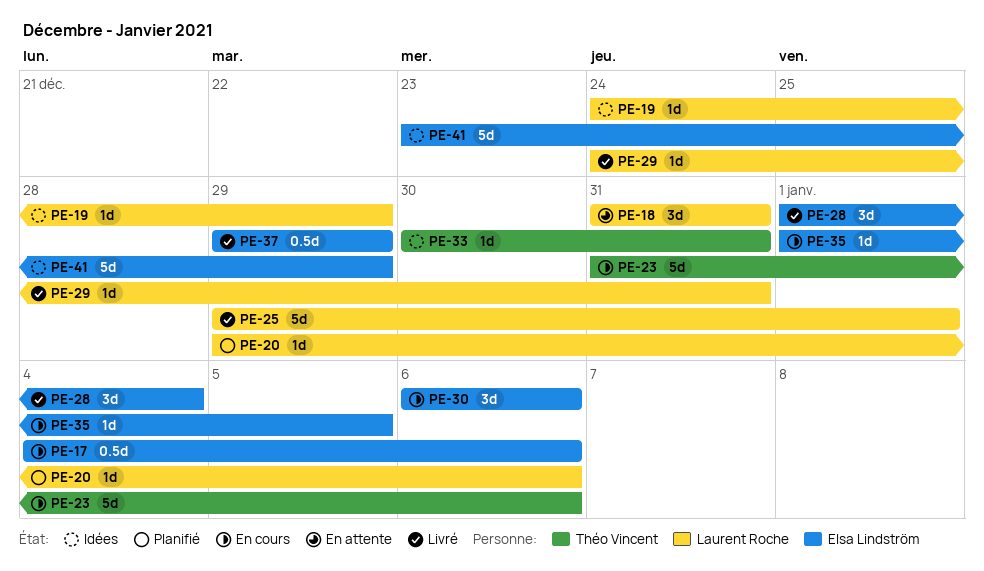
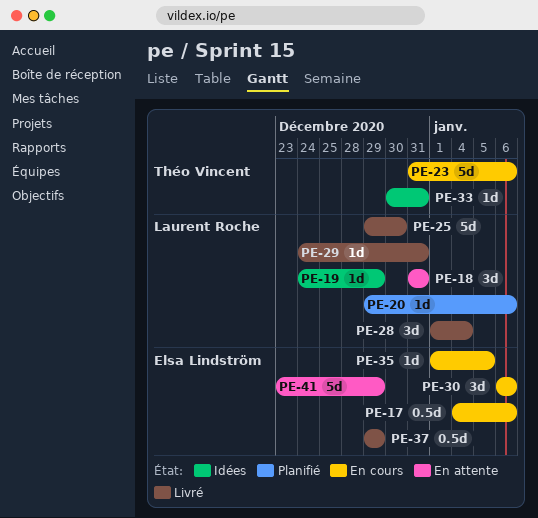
PE-25, due: Jan 1 -> Dec 30
PE-28, owner: Elsa Lindström -> Laurent Roche
PE-41, status: Idées -> En attente

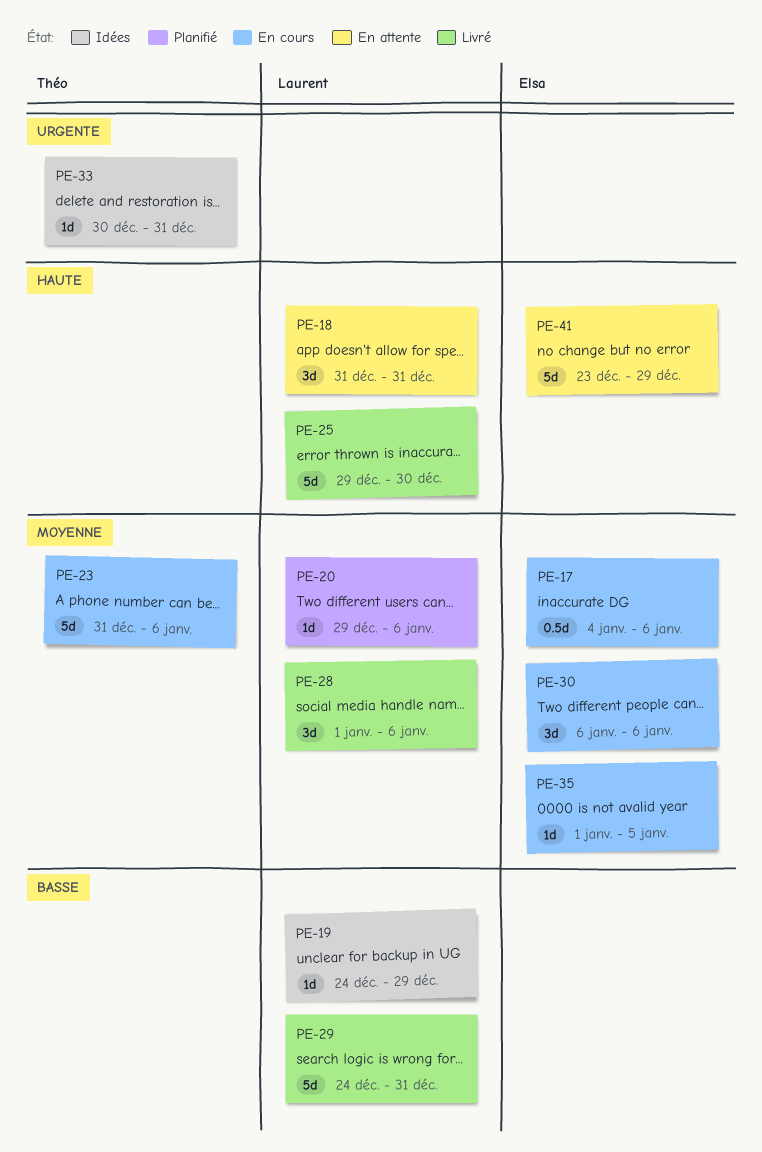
PE-28, due: Jan 4 -> Jan 6
PE-29, estimate: 1d -> 5d
PE-37: present -> none

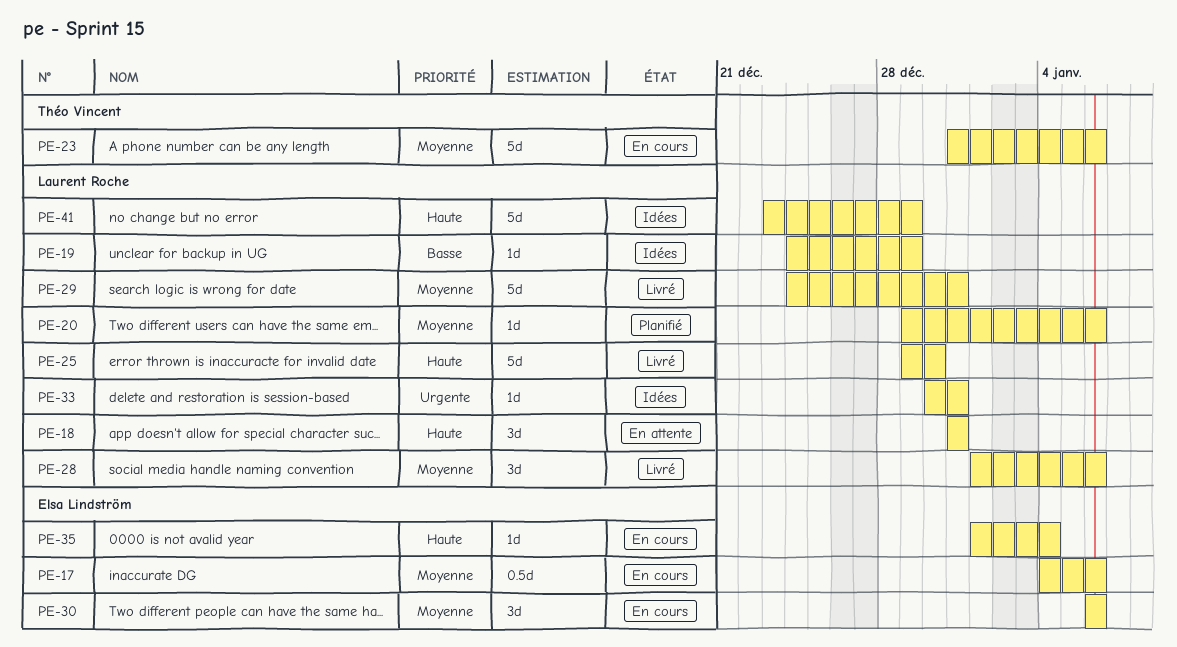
PE-29, priority: Basse -> Moyenne
PE-33, owner: Théo Vincent -> Laurent Roche
PE-35, priority: Moyenne -> Haute
PE-35, due: Jan 5 -> Jan 4
PE-41, status: En attente -> Idées
PE-41, owner: Elsa Lindström -> Laurent Roche

